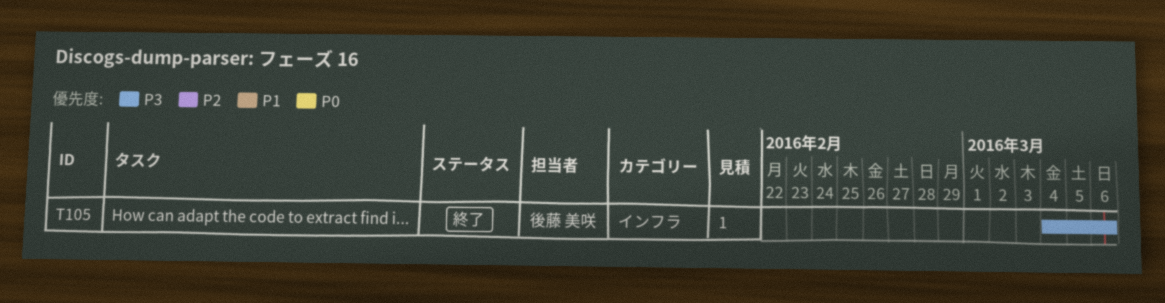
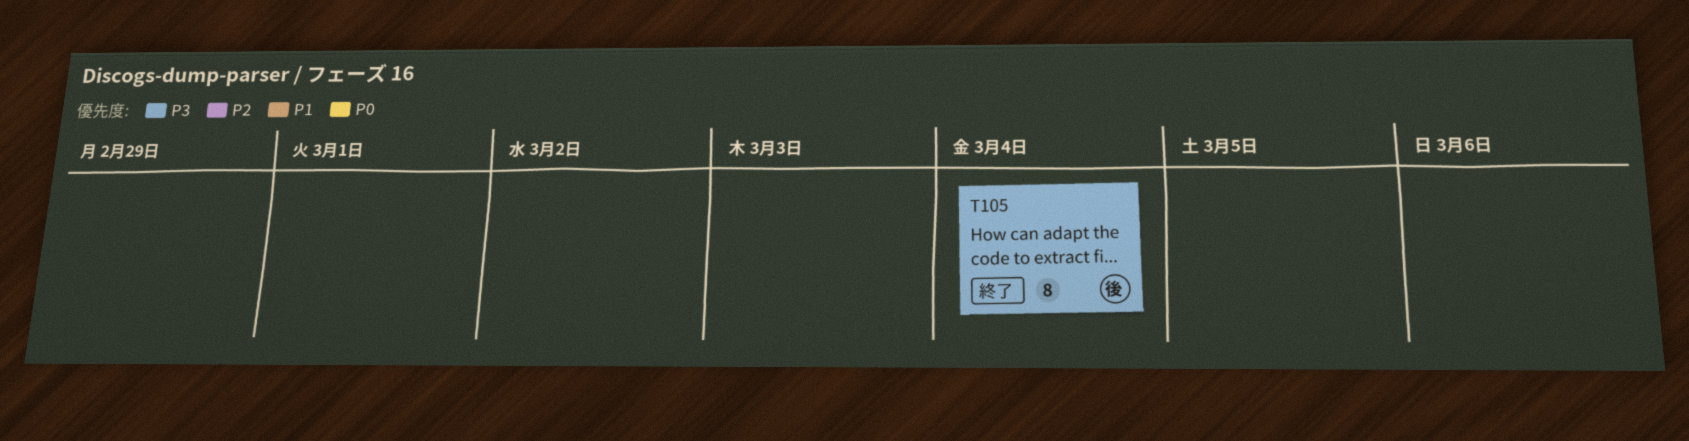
T105, estimate: 1 -> 8
T105, due: Mar 6 -> Mar 4

